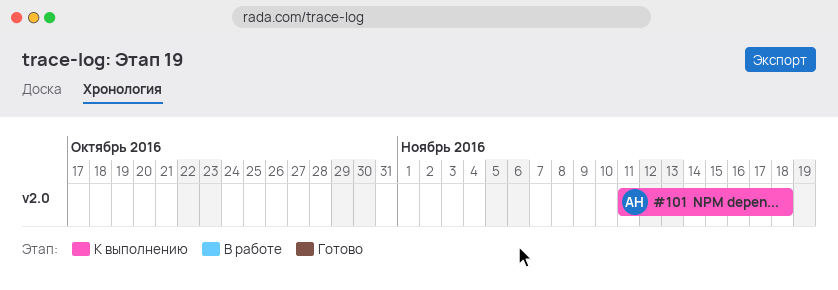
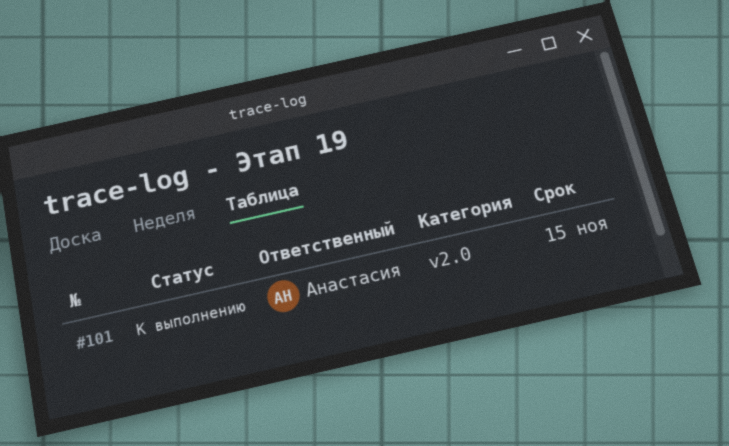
#101, due: Nov 18 -> Nov 15

